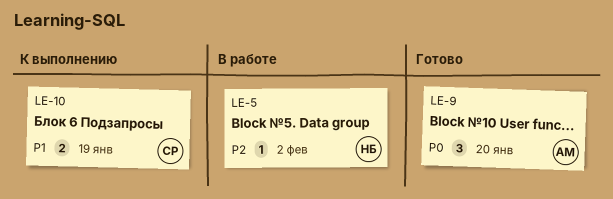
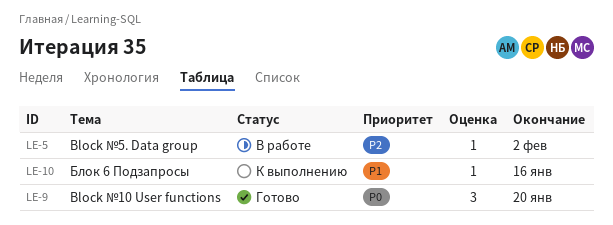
LE-10, estimate: 2 -> 1
LE-10, due: Jan 19 -> Jan 16

